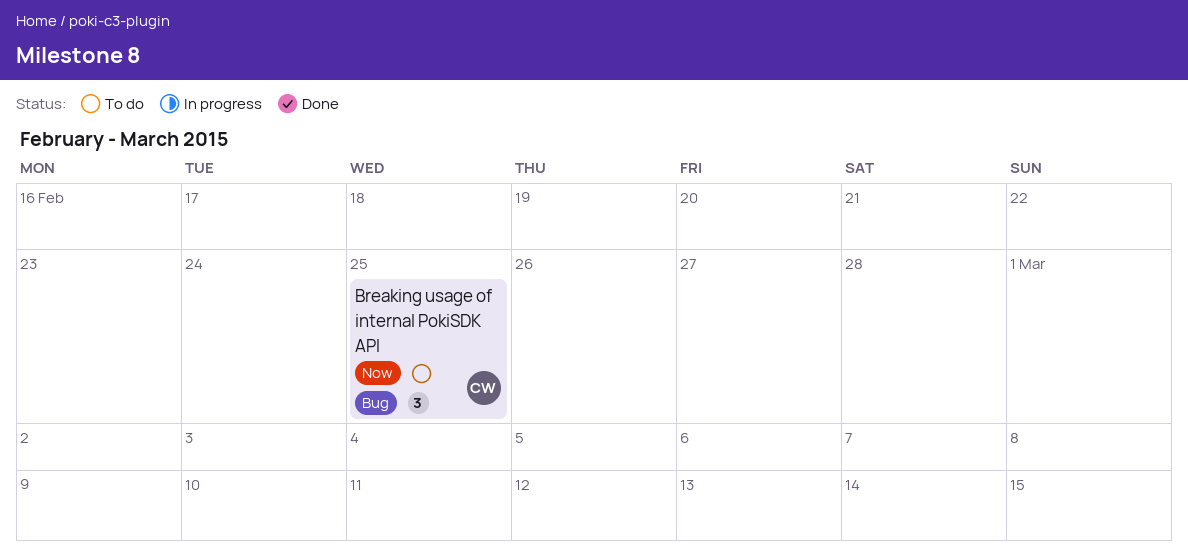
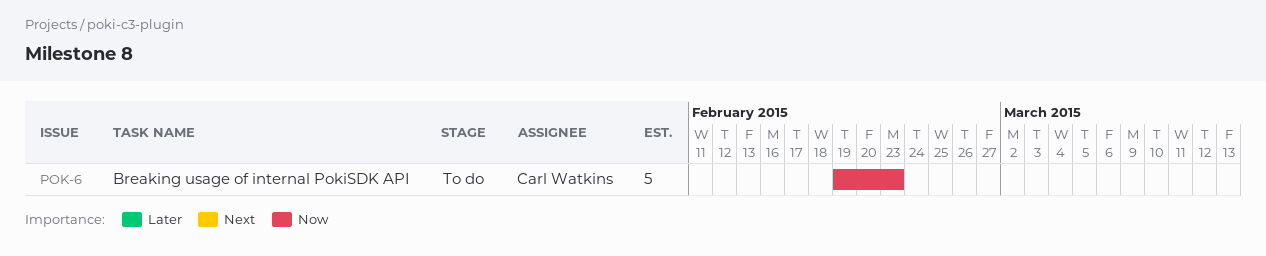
Breaking usage of internal PokiSDK API, estimate: 3 -> 5
Breaking usage of internal PokiSDK API, due: Feb 25 -> Feb 23

